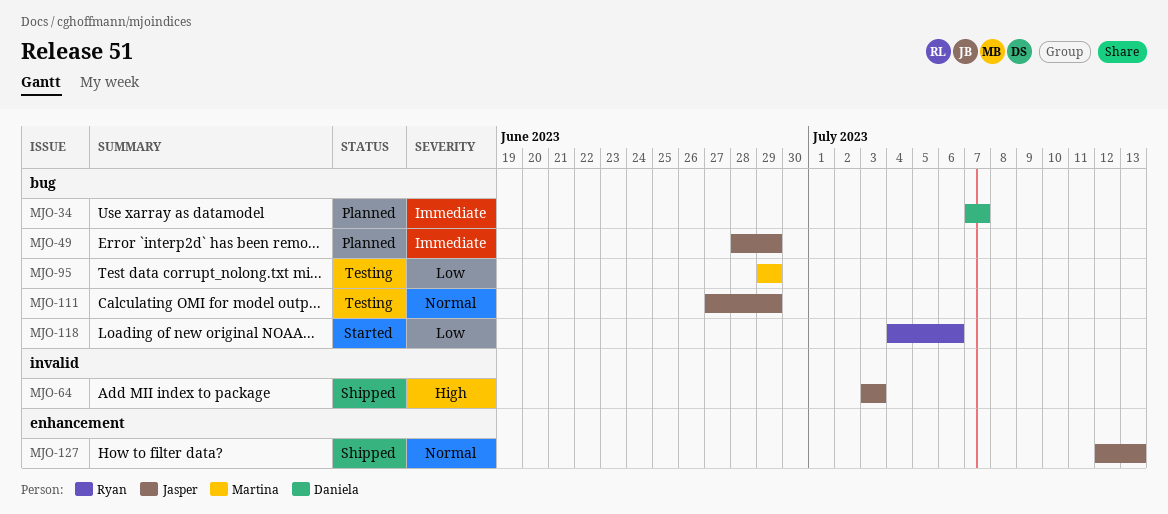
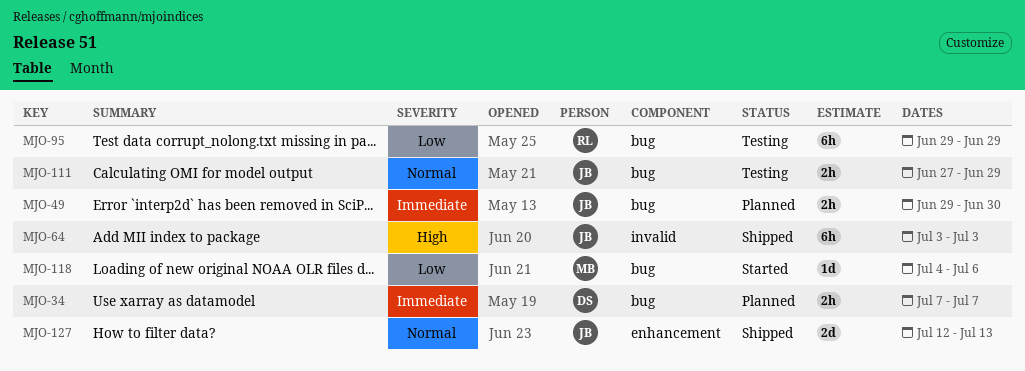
MJO-49, start: Jun 28 -> Jun 29
MJO-49, due: Jun 29 -> Jun 30
MJO-95, owner: Martina -> Ryan
MJO-118, owner: Ryan -> Martina

